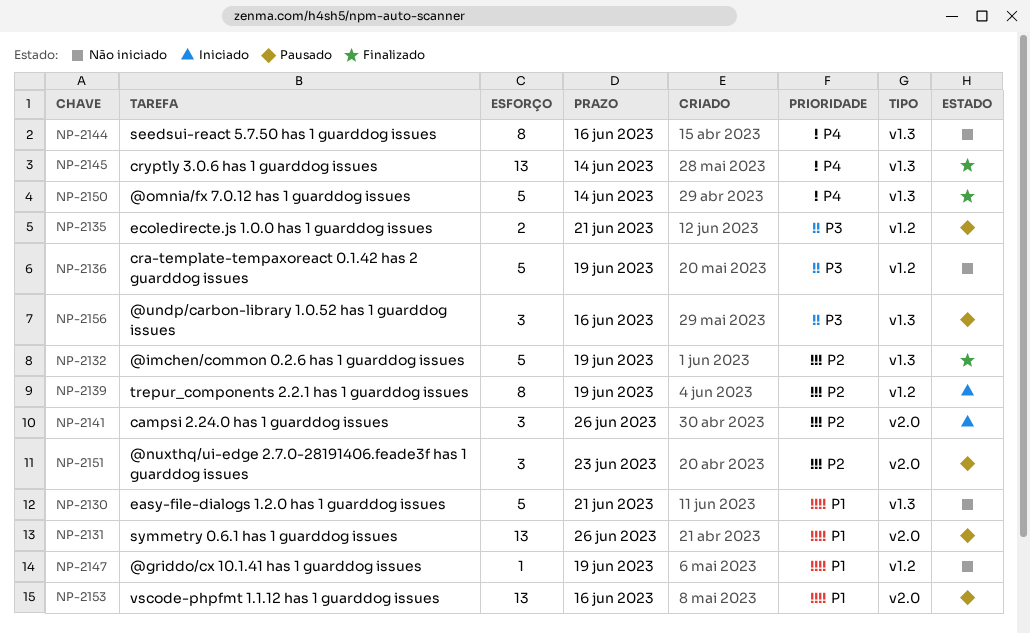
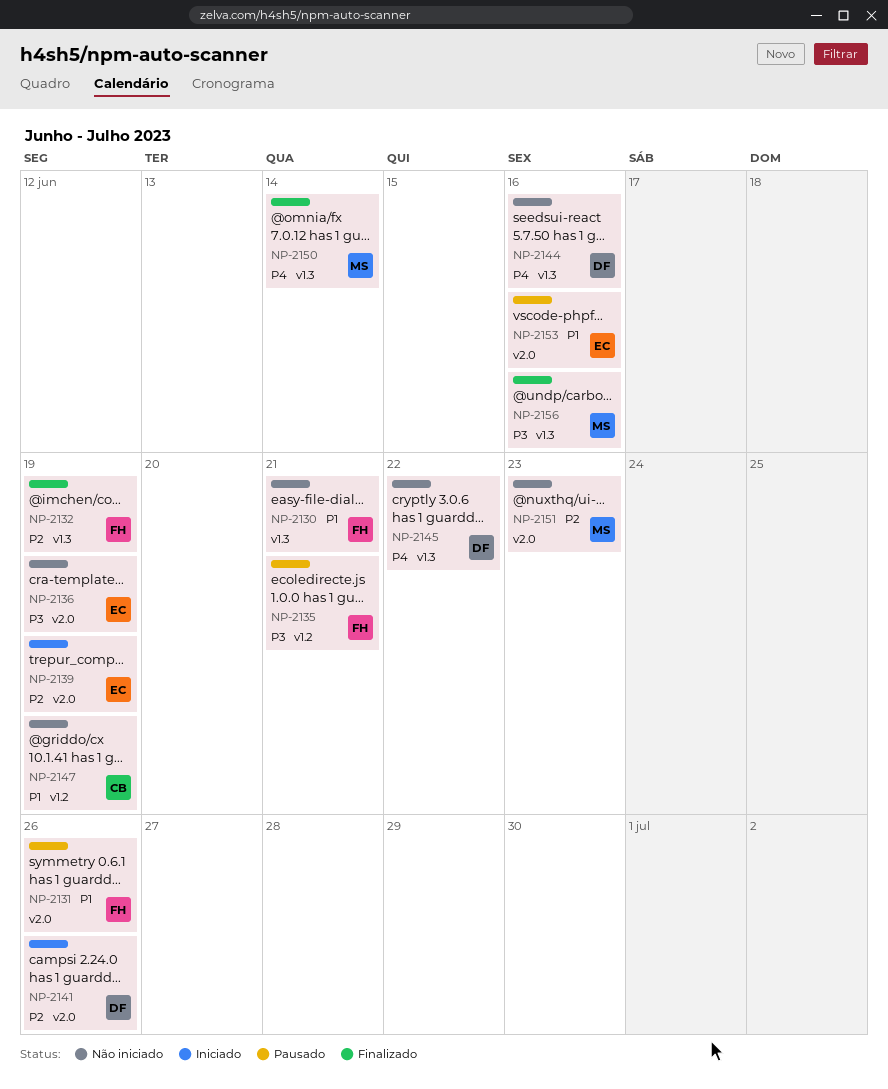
NP-2136, label: v1.2 -> v2.0
NP-2139, label: v1.2 -> v2.0
NP-2145, status: Finalizado -> Não iniciado
NP-2145, due: Jun 14 -> Jun 22
NP-2151, status: Pausado -> Não iniciado
NP-2156, status: Pausado -> Finalizado

